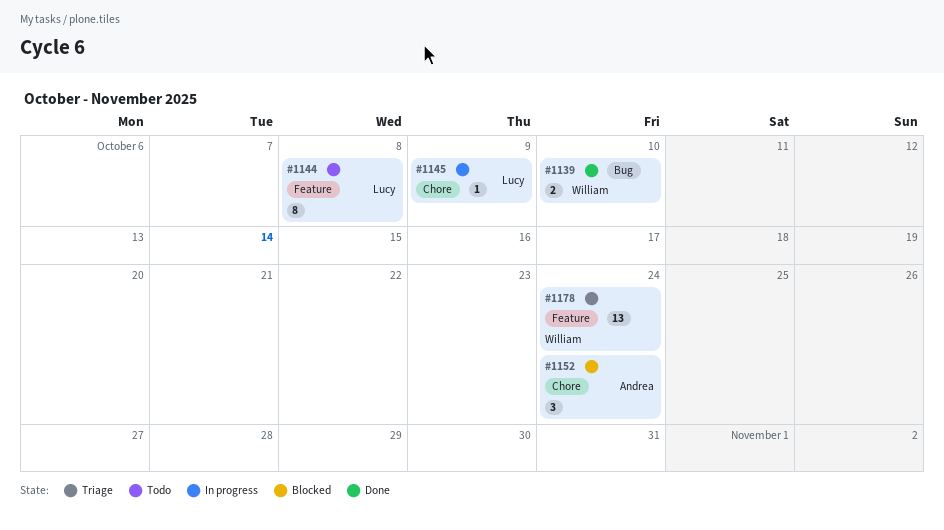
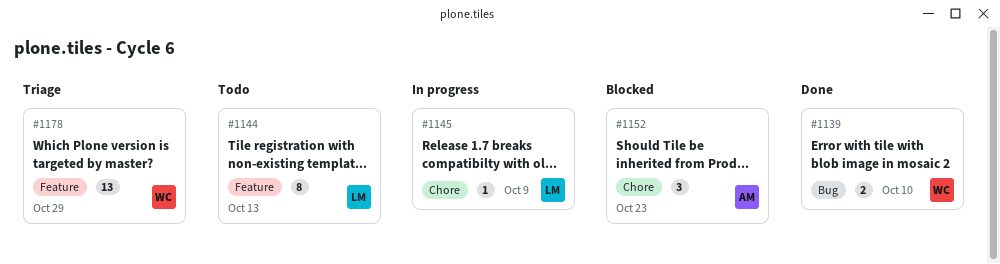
#1144, due: Oct 8 -> Oct 13
#1152, due: Oct 24 -> Oct 23
#1178, due: Oct 24 -> Oct 29

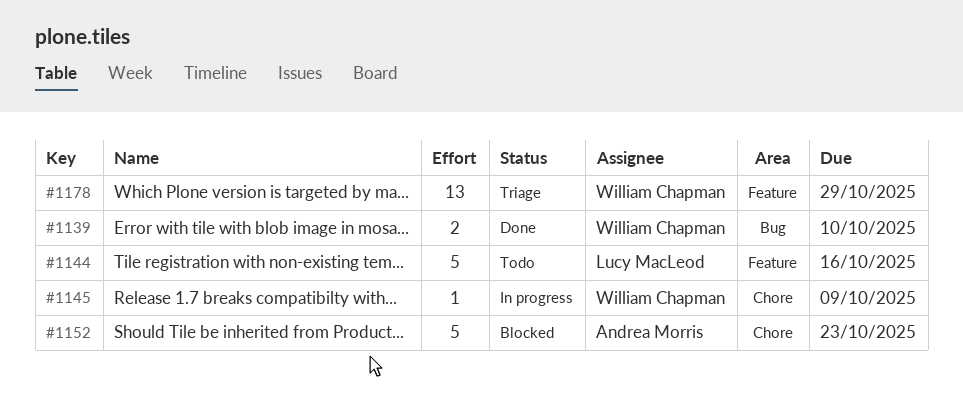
#1144, estimate: 8 -> 5
#1144, due: Oct 13 -> Oct 16
#1145, owner: Lucy MacLeod -> William Chapman
#1152, estimate: 3 -> 5

